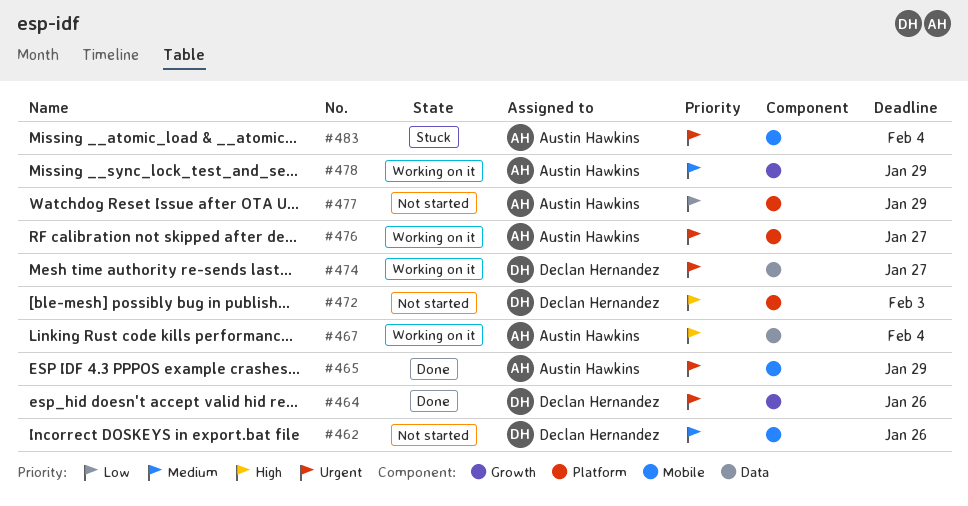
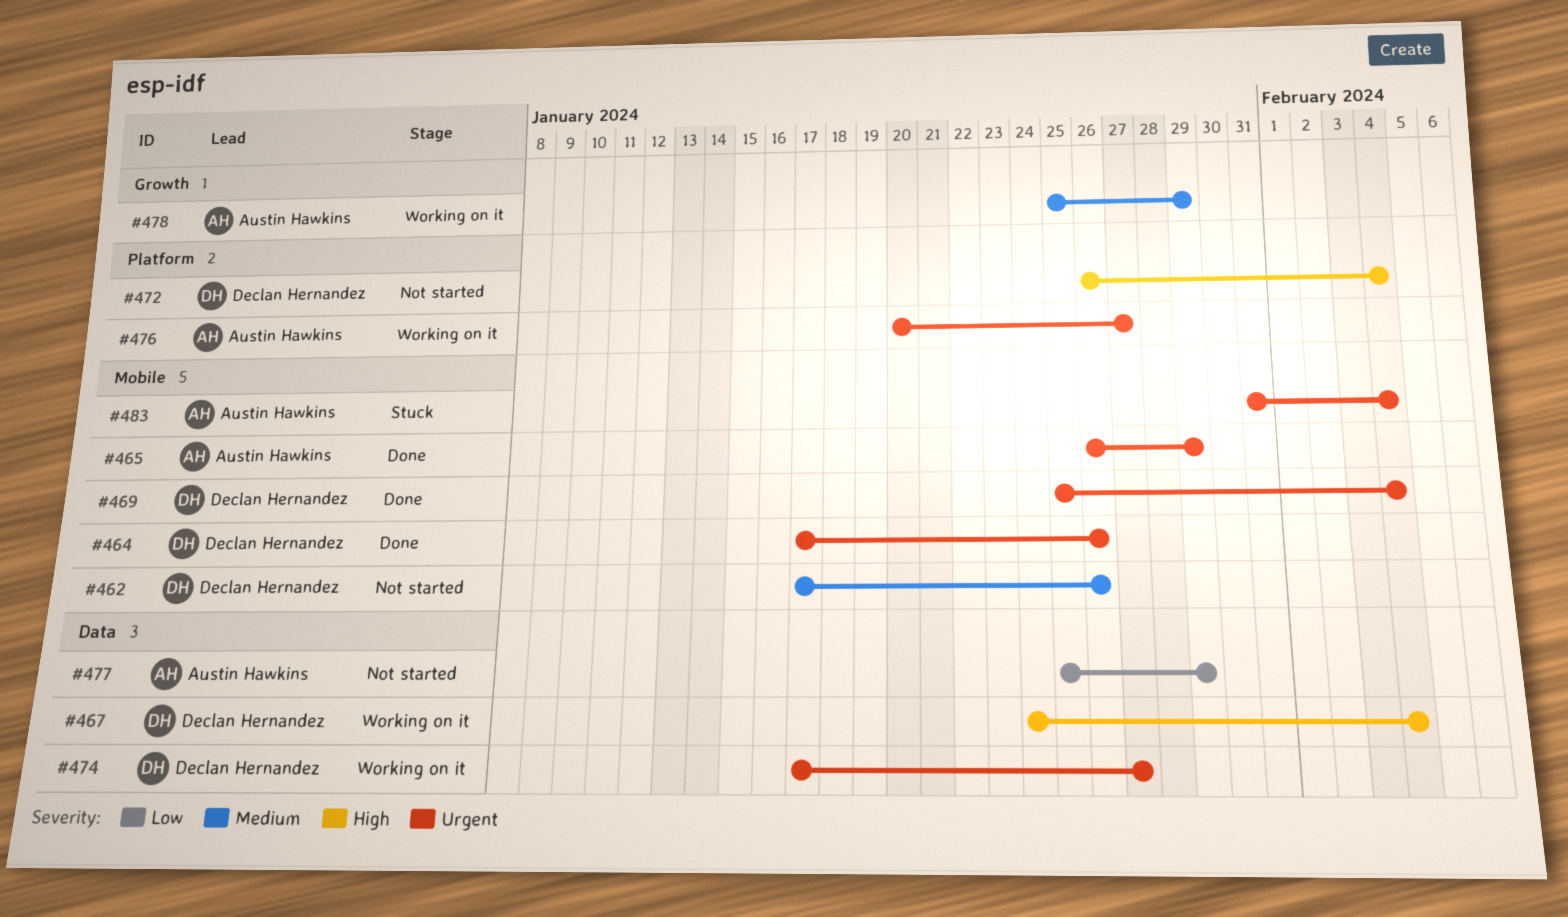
#464, label: Growth -> Mobile
#467, owner: Austin Hawkins -> Declan Hernandez
#469: none -> present
#472, due: Feb 3 -> Feb 4
#477, label: Platform -> Data

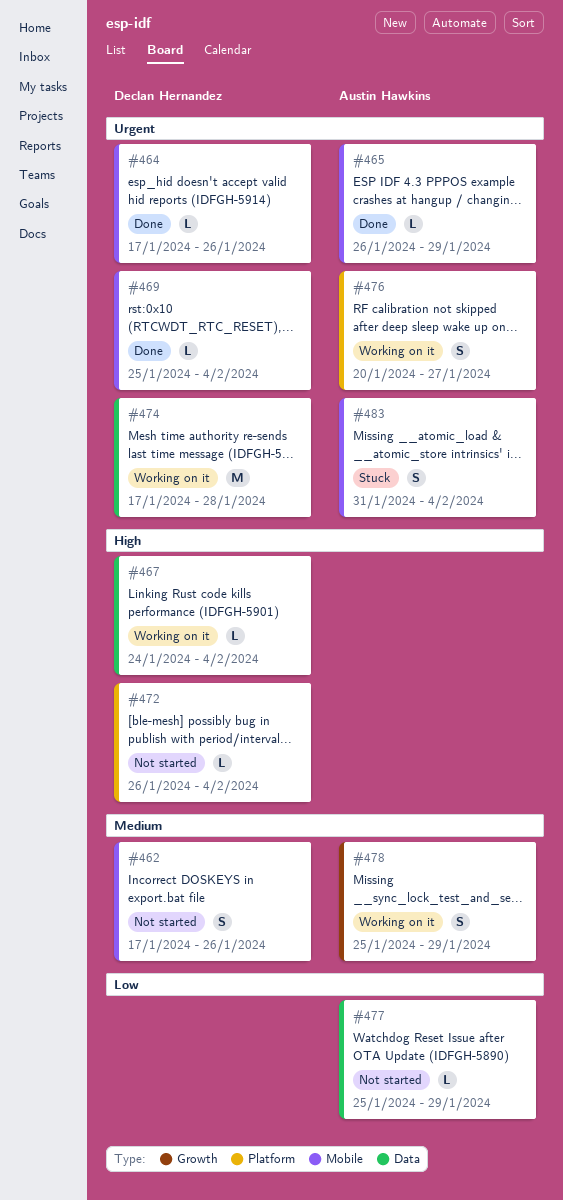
#474, due: Jan 27 -> Jan 28

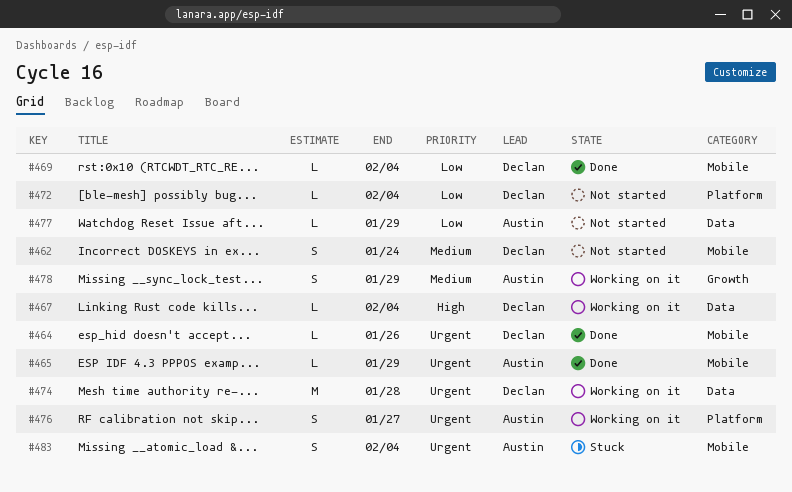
#462, due: Jan 26 -> Jan 24
#469, priority: Urgent -> Low
#472, priority: High -> Low

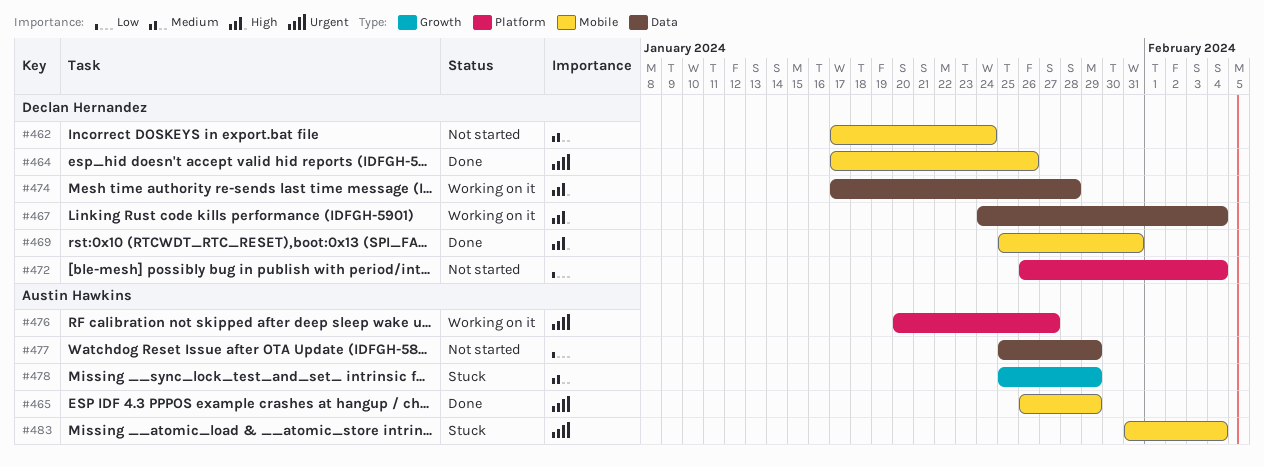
#469, priority: Low -> High
#469, due: Feb 4 -> Jan 31
#474, priority: Urgent -> High
#478, status: Working on it -> Stuck

